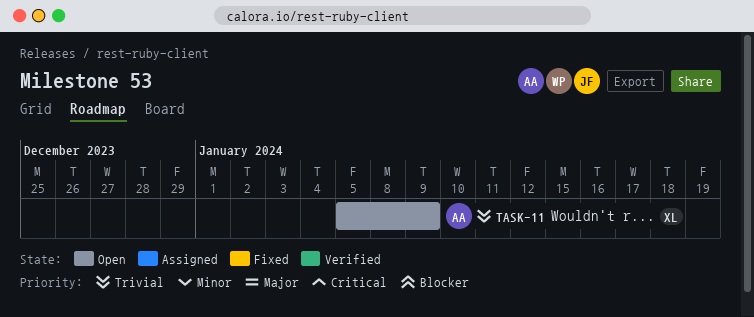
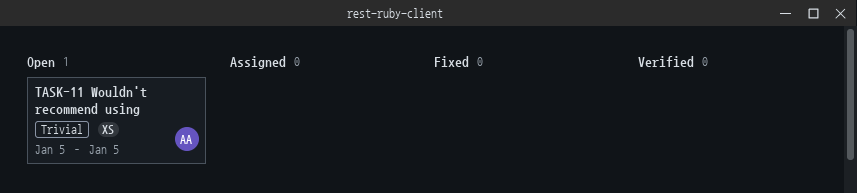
TASK-11, estimate: XL -> XS
TASK-11, due: Jan 9 -> Jan 5

